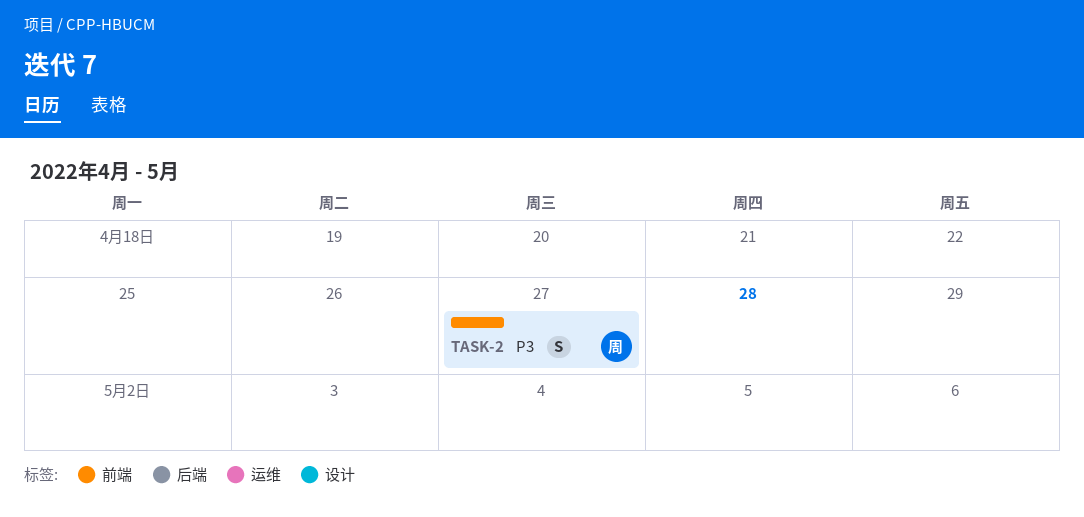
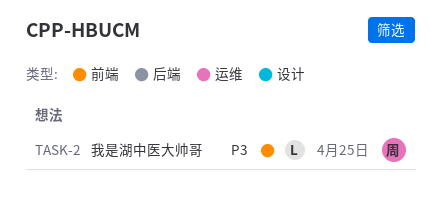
TASK-2, estimate: S -> L
TASK-2, due: Apr 27 -> Apr 25

